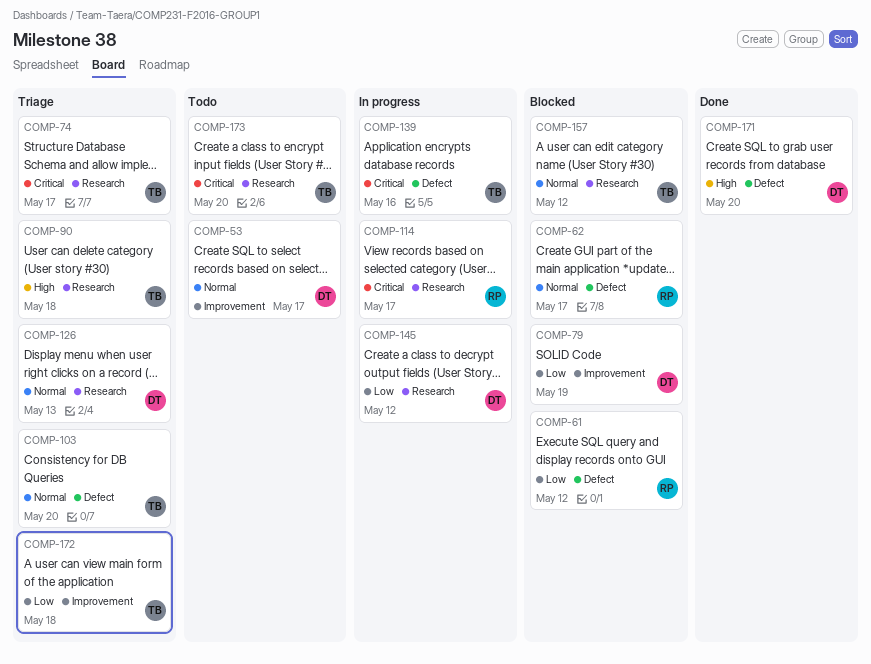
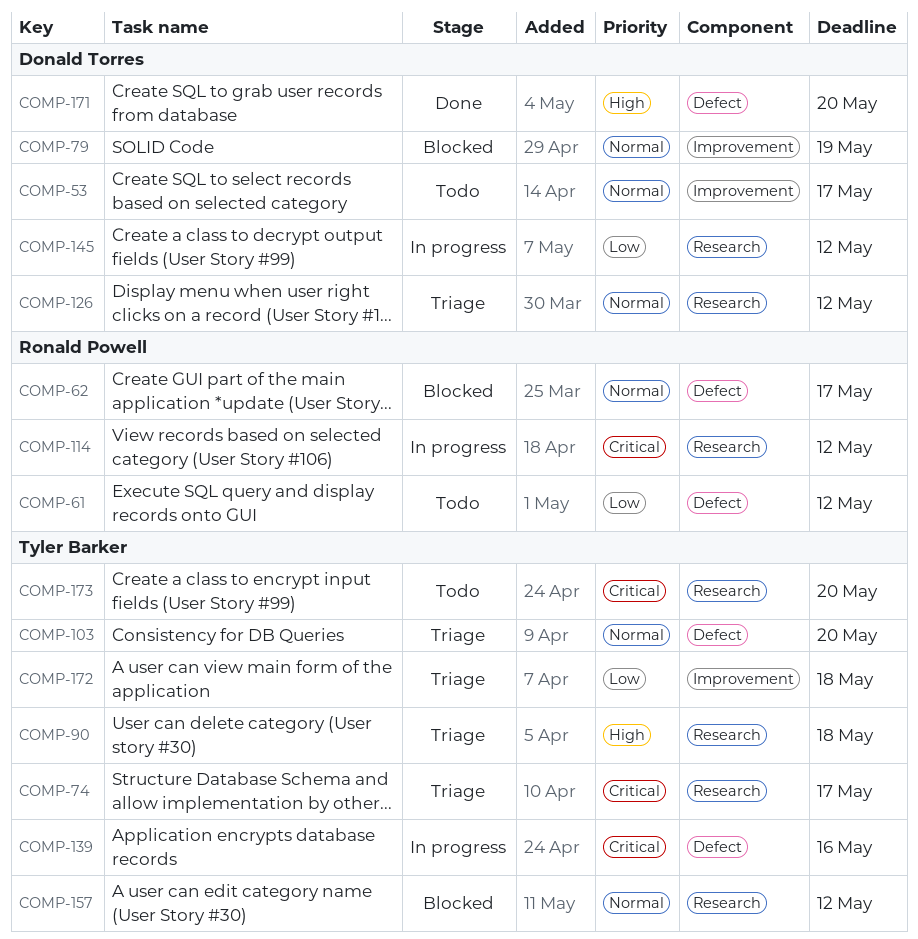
COMP-61, status: Blocked -> Todo
COMP-79, priority: Low -> Normal
COMP-114, due: May 17 -> May 12
COMP-126, due: May 13 -> May 12

